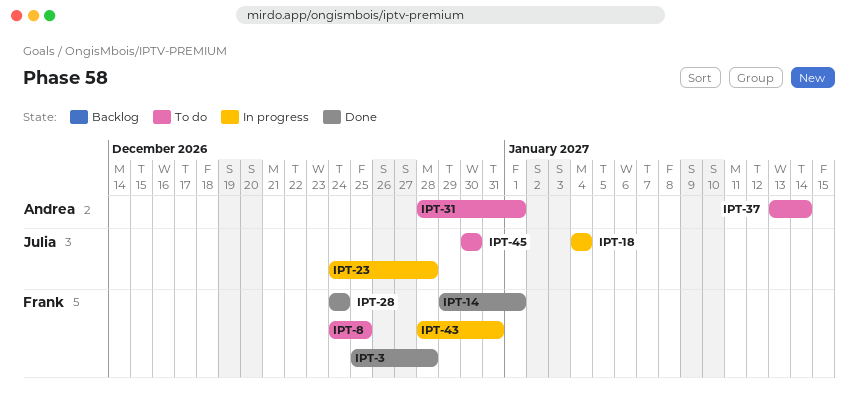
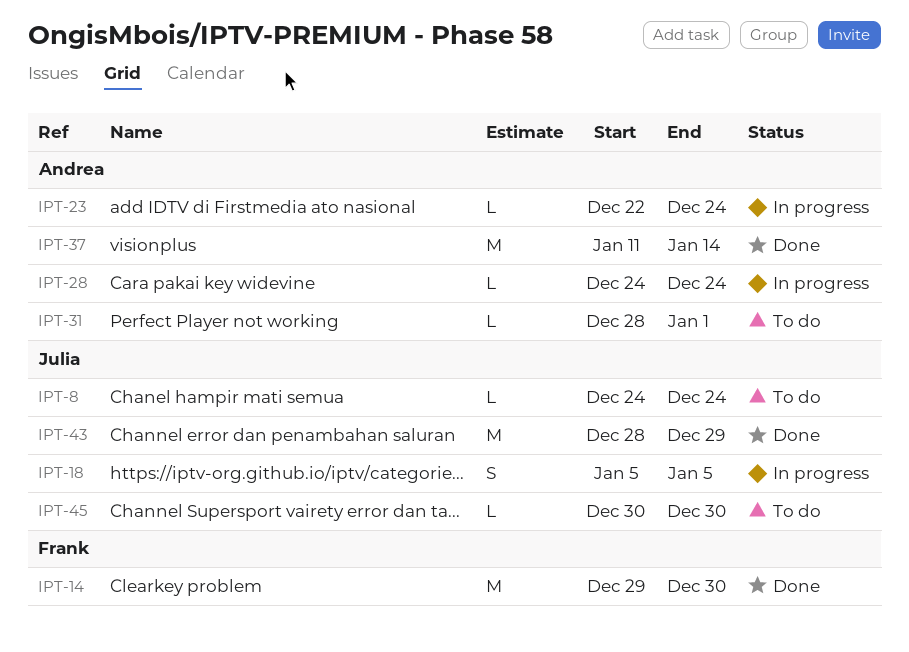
IPT-3: present -> none
IPT-8, owner: Frank -> Julia
IPT-8, due: Dec 25 -> Dec 24
IPT-14, due: Jan 1 -> Dec 30
IPT-18, start: Jan 4 -> Jan 5
IPT-18, due: Jan 4 -> Jan 5
IPT-23, owner: Julia -> Andrea
IPT-23, start: Dec 24 -> Dec 22
IPT-23, due: Dec 28 -> Dec 24
IPT-28, status: Done -> In progress
IPT-28, owner: Frank -> Andrea
IPT-37, status: To do -> Done
IPT-37, start: Jan 13 -> Jan 11
IPT-43, status: In progress -> Done
IPT-43, owner: Frank -> Julia
IPT-43, due: Dec 31 -> Dec 29

